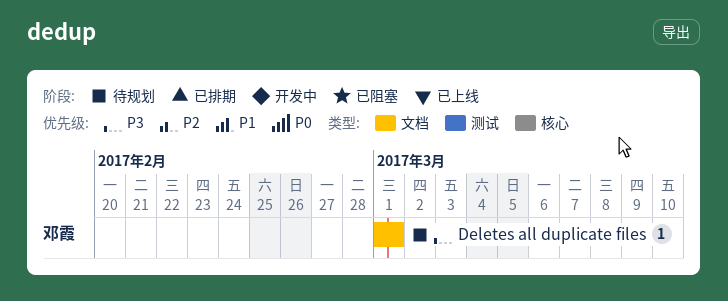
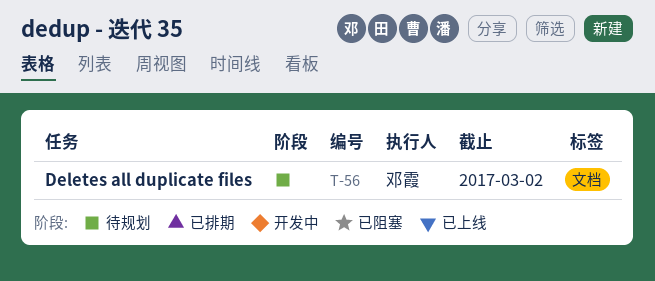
Deletes all duplicate files, due: Mar 1 -> Mar 2

